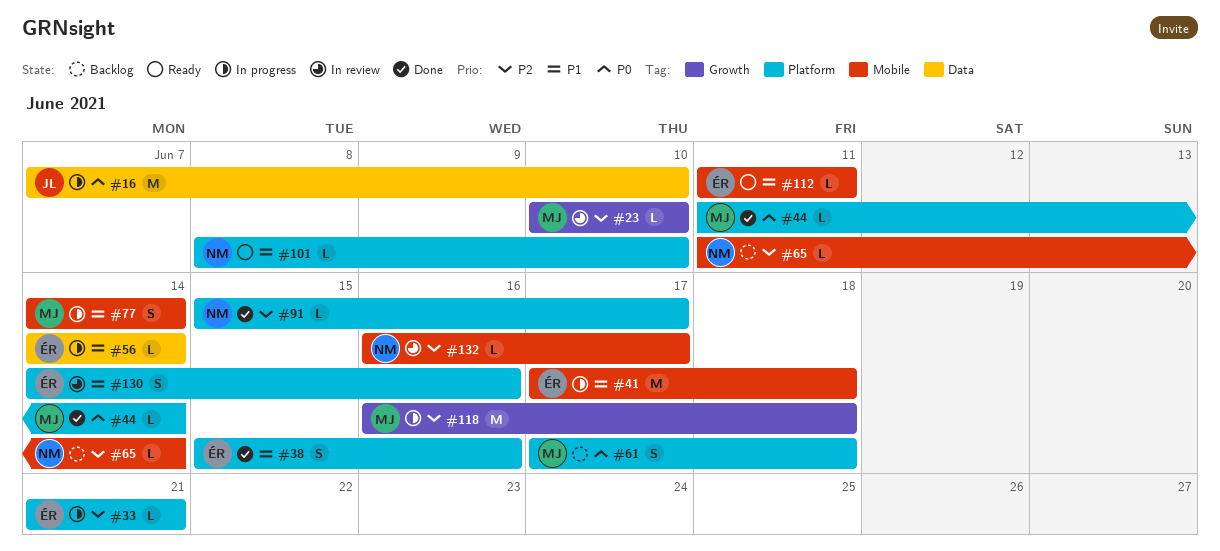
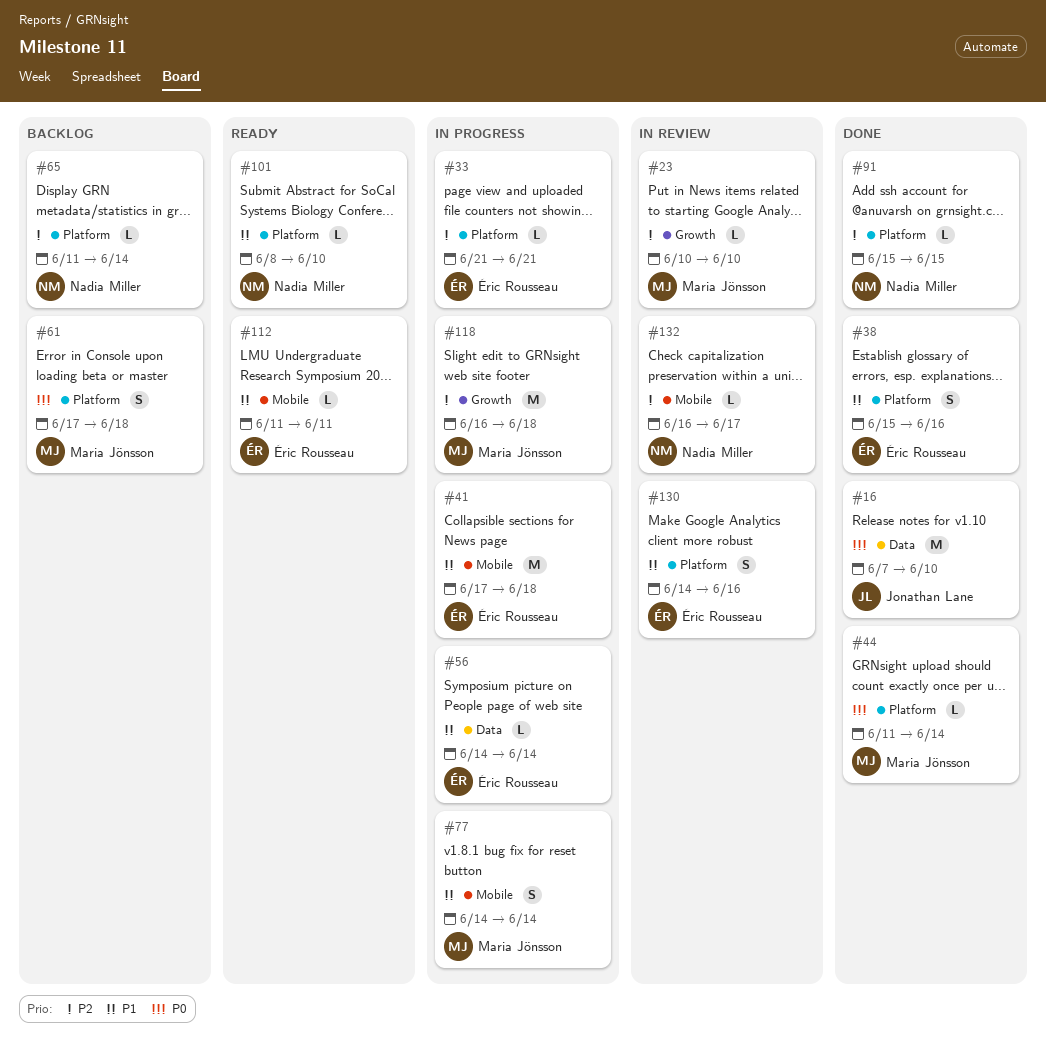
#16, status: In progress -> Done
#65, label: Mobile -> Platform
#91, due: Jun 17 -> Jun 15

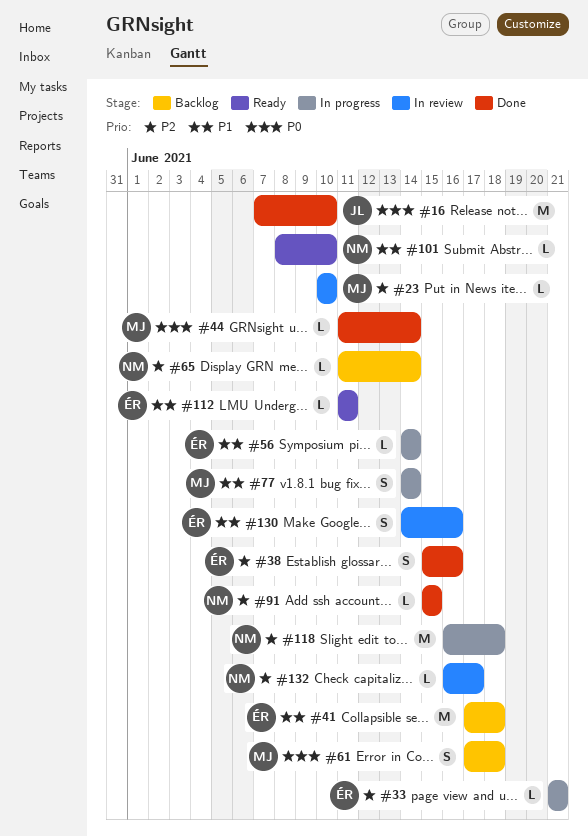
#38, priority: P1 -> P2
#41, status: In progress -> Backlog
#118, owner: Maria Jönsson -> Nadia Miller

